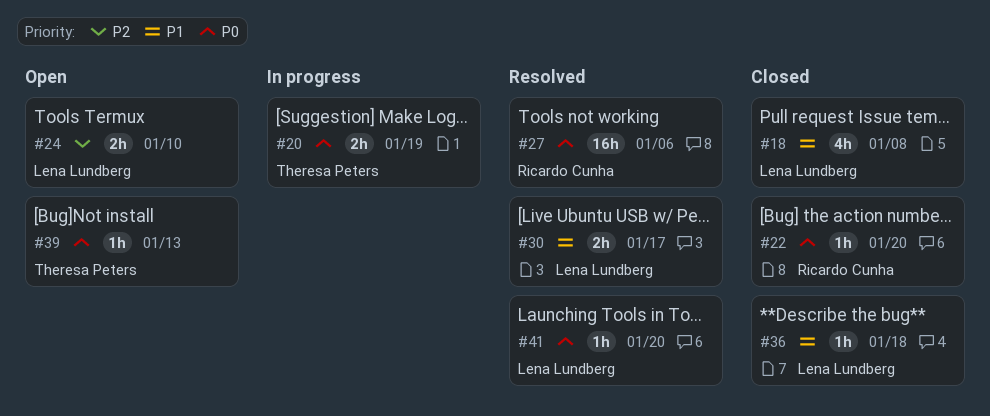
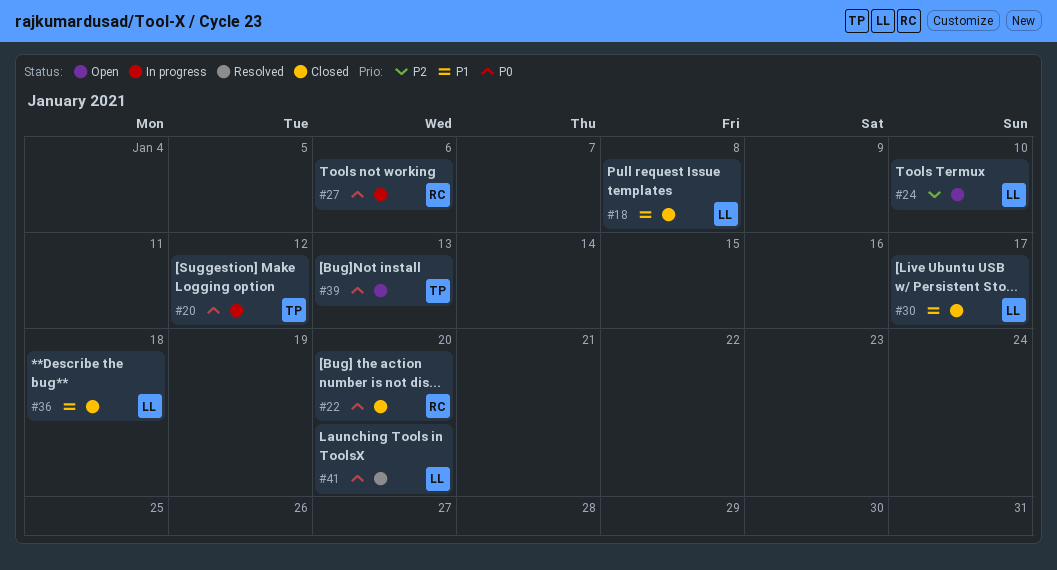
#20, due: Jan 19 -> Jan 12
#27, status: Resolved -> In progress
#30, status: Resolved -> Closed

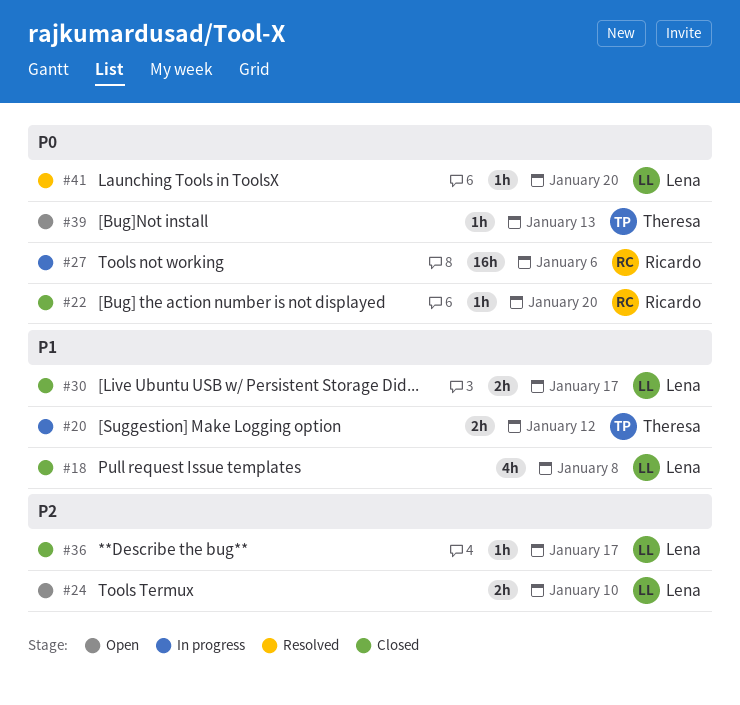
#20, priority: P0 -> P1
#36, priority: P1 -> P2
#36, due: Jan 18 -> Jan 17

